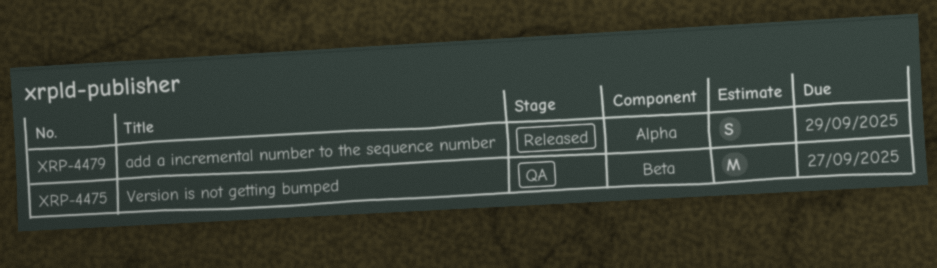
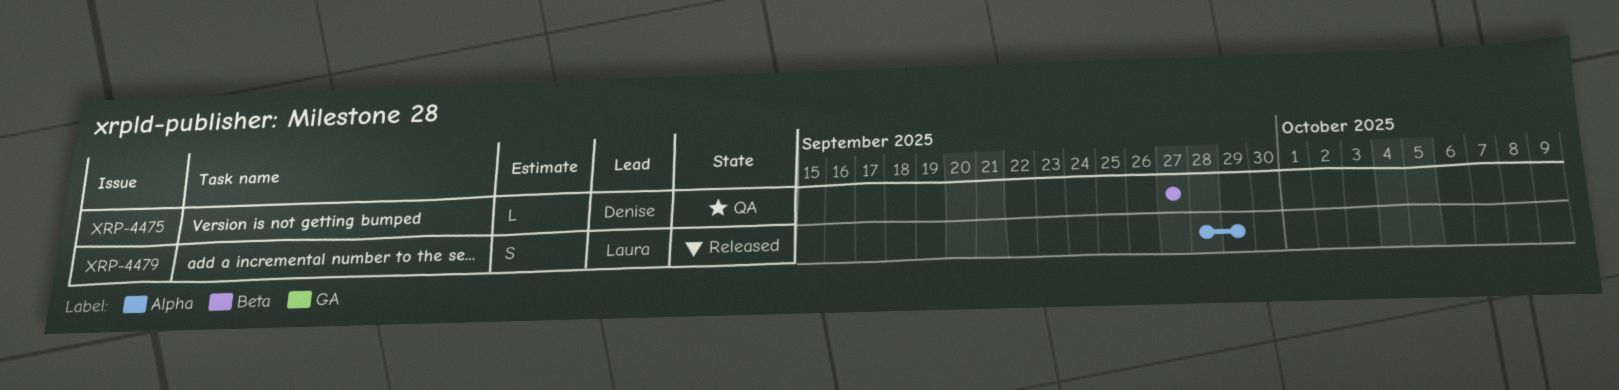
XRP-4475, estimate: M -> L

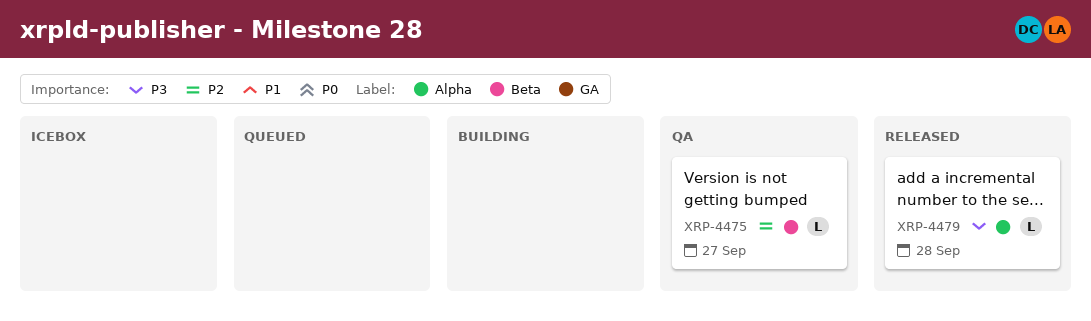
XRP-4479, estimate: S -> L
XRP-4479, due: Sep 29 -> Sep 28

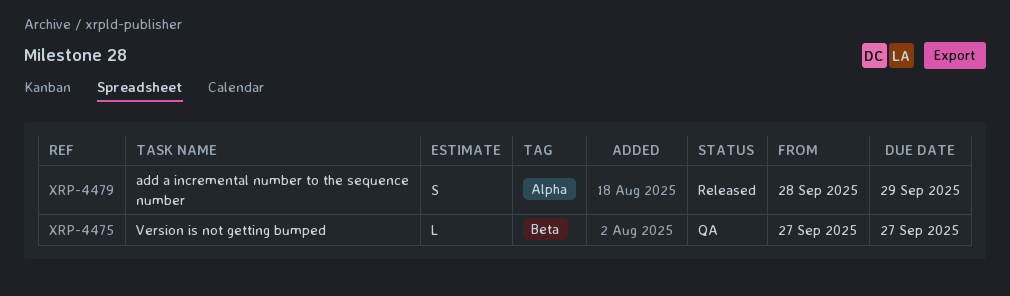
XRP-4479, estimate: L -> S
XRP-4479, due: Sep 28 -> Sep 29

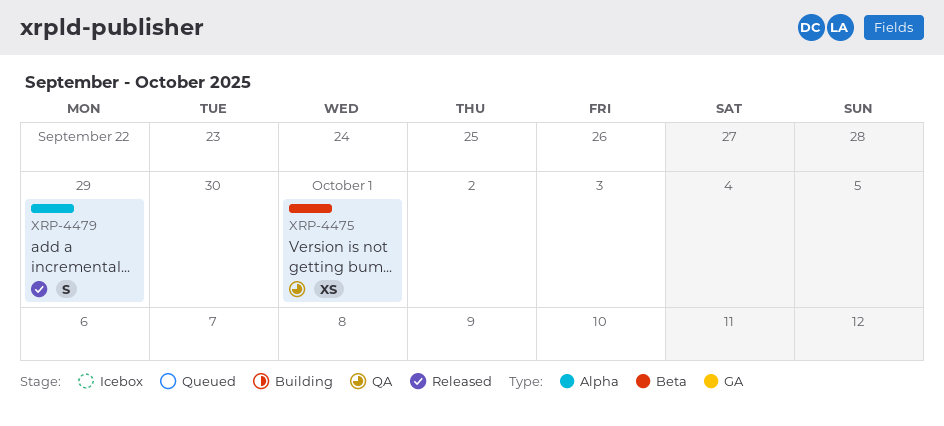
XRP-4475, estimate: L -> XS
XRP-4475, due: Sep 27 -> Oct 1

